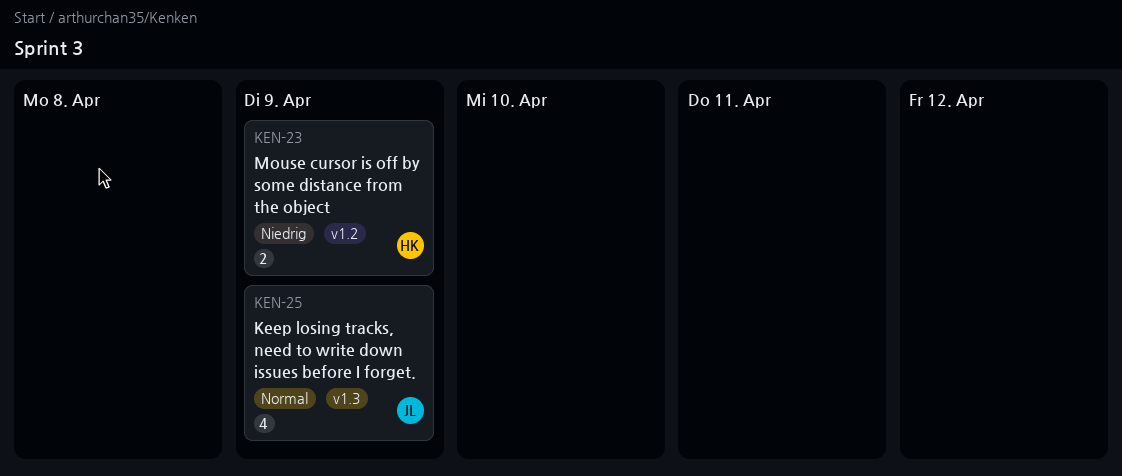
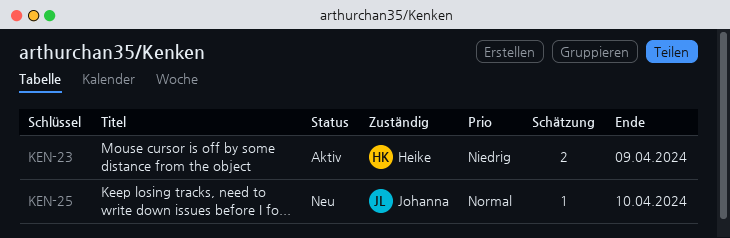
KEN-25, estimate: 4 -> 1
KEN-25, due: Apr 9 -> Apr 10

